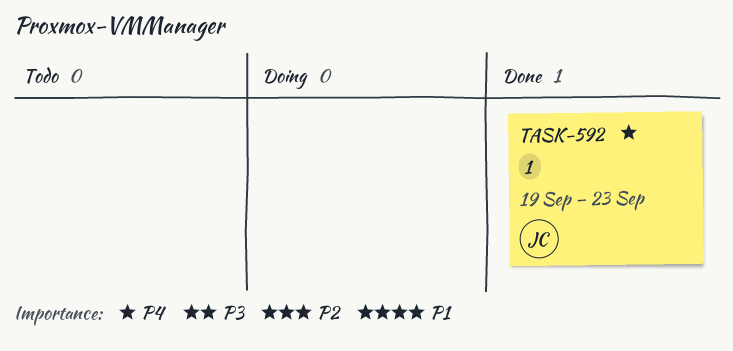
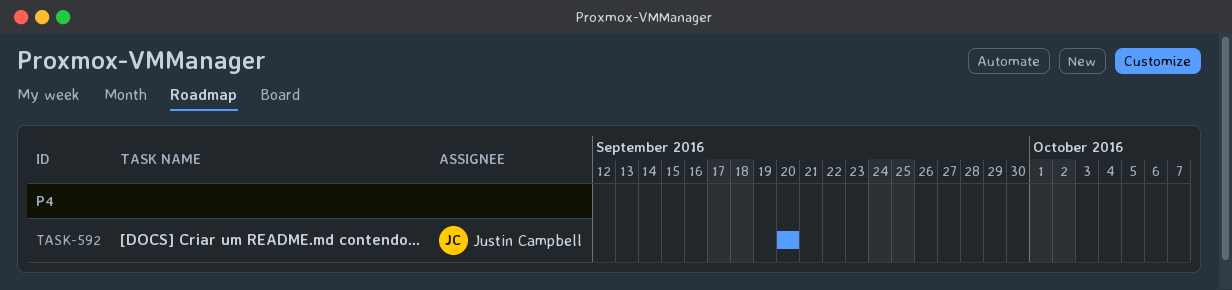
TASK-592, start: Sep 19 -> Sep 20
TASK-592, due: Sep 23 -> Sep 20

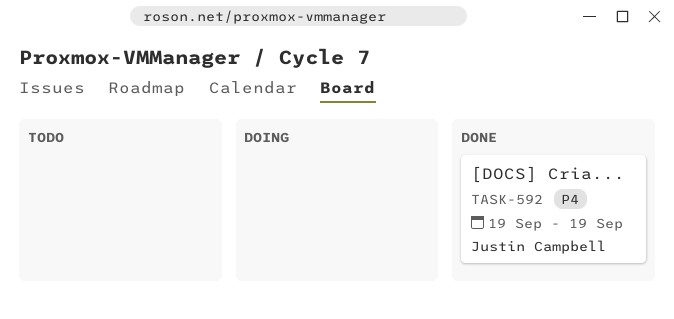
TASK-592, start: Sep 20 -> Sep 19
TASK-592, due: Sep 20 -> Sep 19

